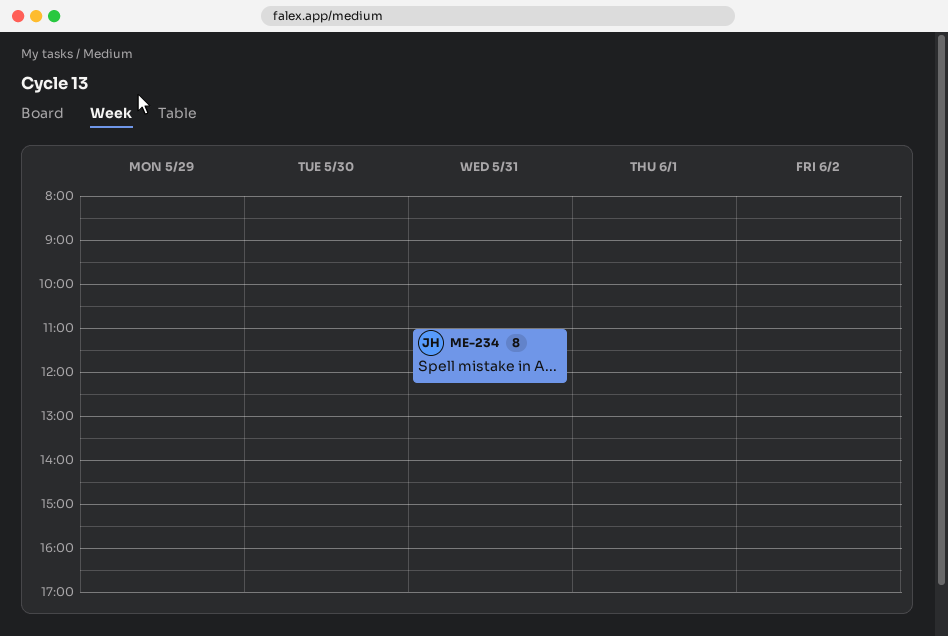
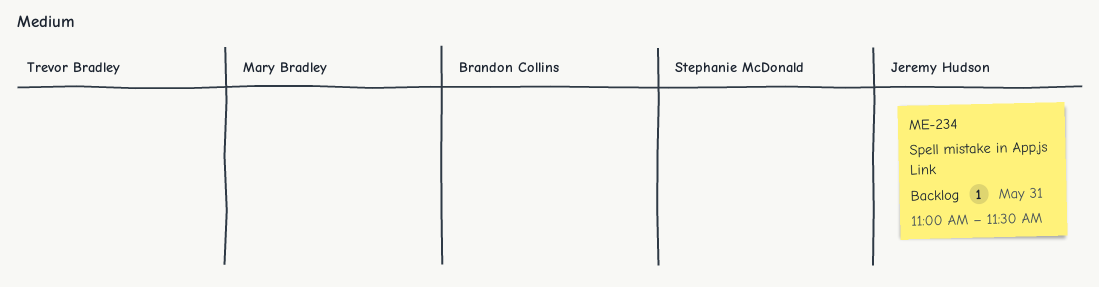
ME-234, estimate: 8 -> 1
ME-234, ends: 12:15 -> 11:30

